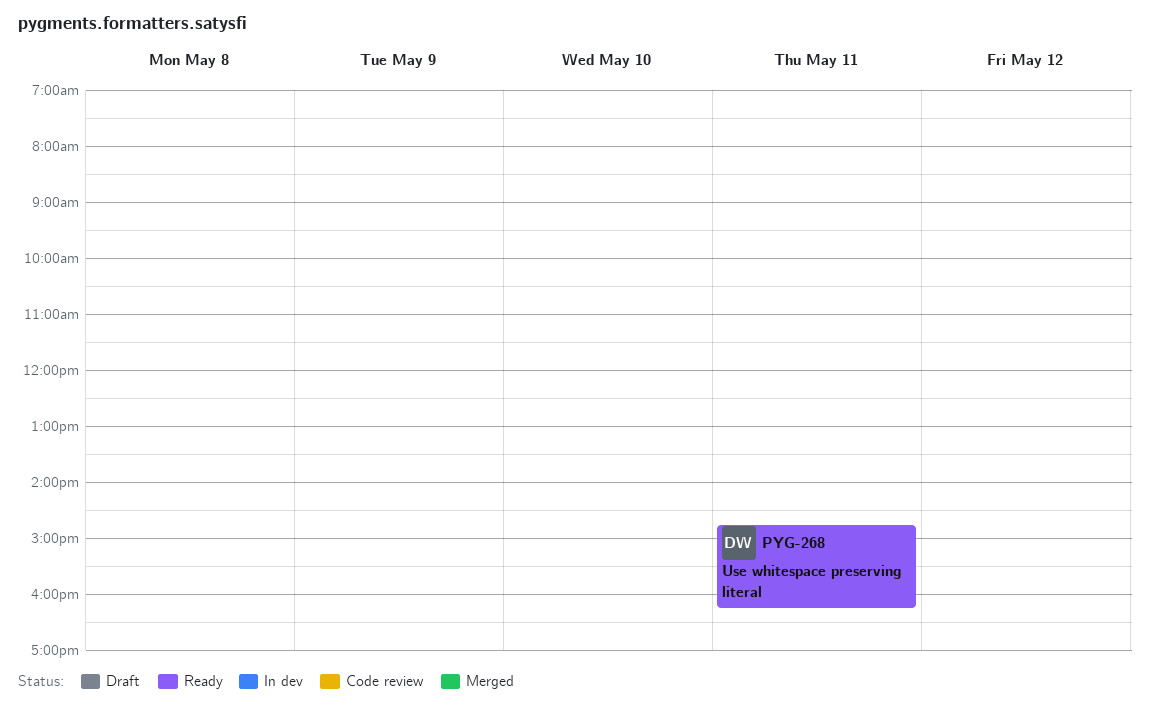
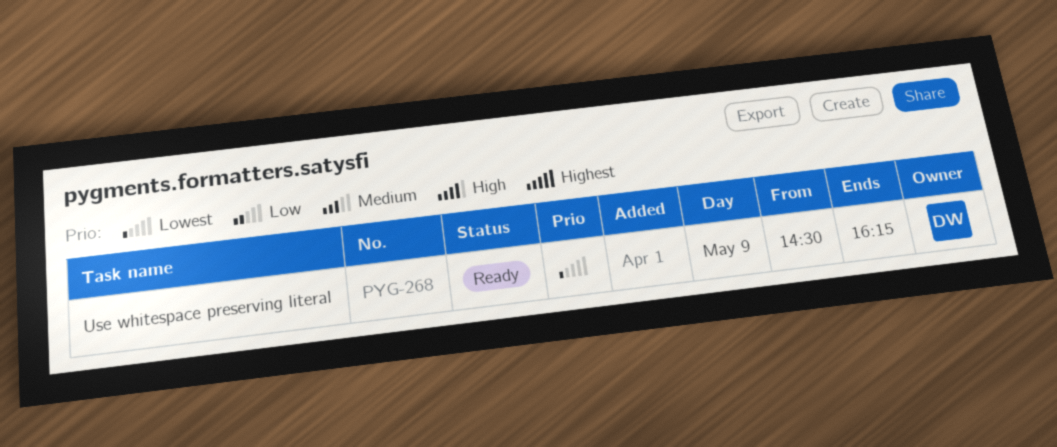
PYG-268, day: May 11 -> May 9
PYG-268, begins: 14:45 -> 14:30

